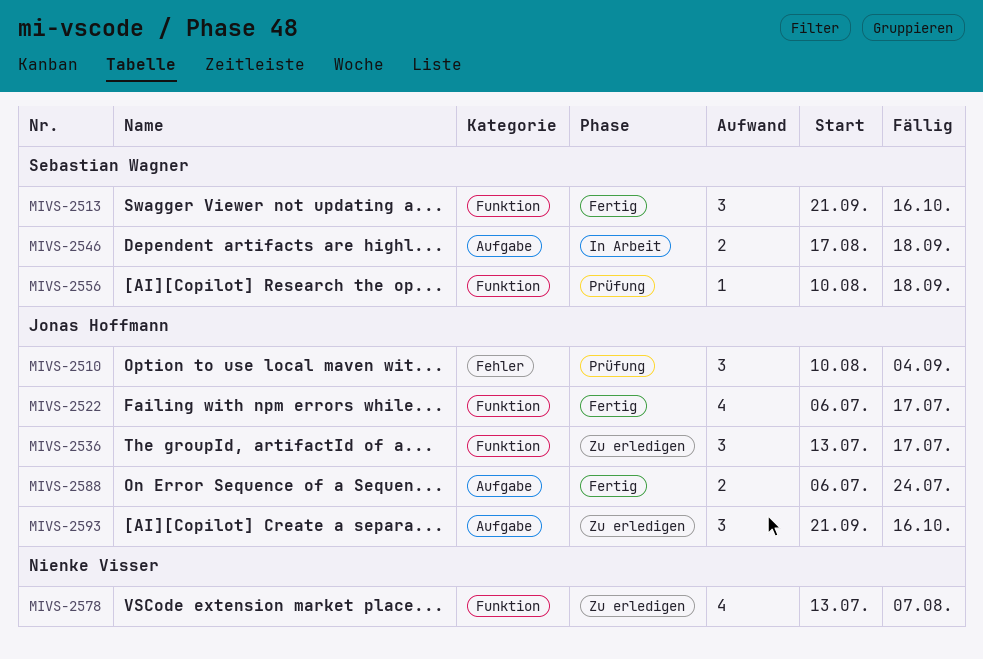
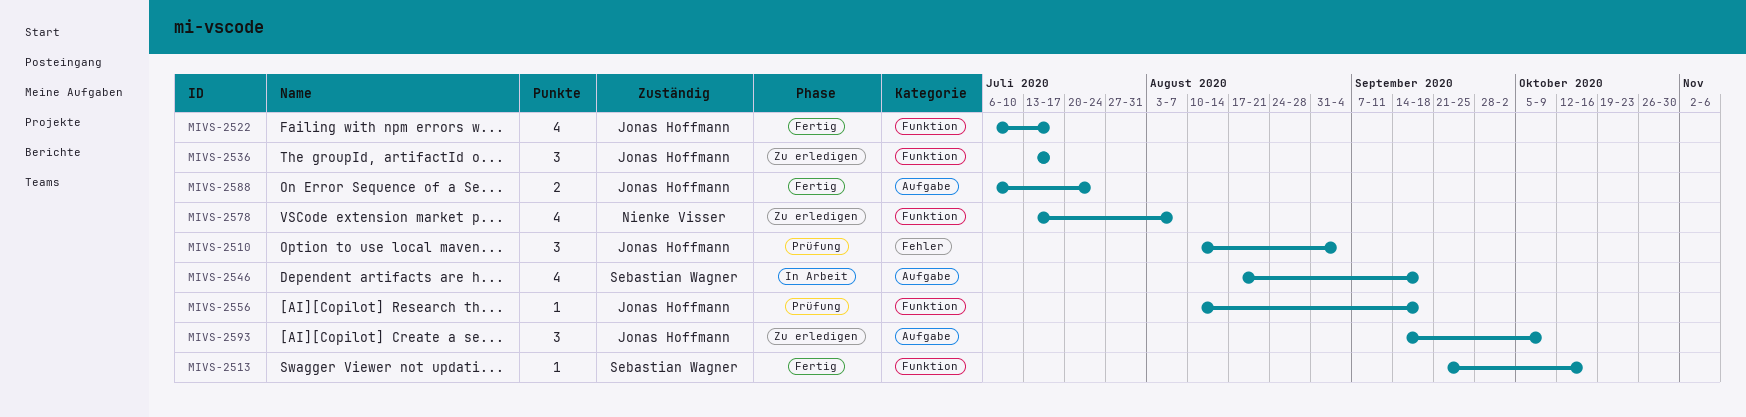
MIVS-2513, estimate: 3 -> 1
MIVS-2546, estimate: 2 -> 4
MIVS-2556, owner: Sebastian Wagner -> Jonas Hoffmann
MIVS-2593, start: Sep 21 -> Sep 14
MIVS-2593, due: Oct 16 -> Oct 9

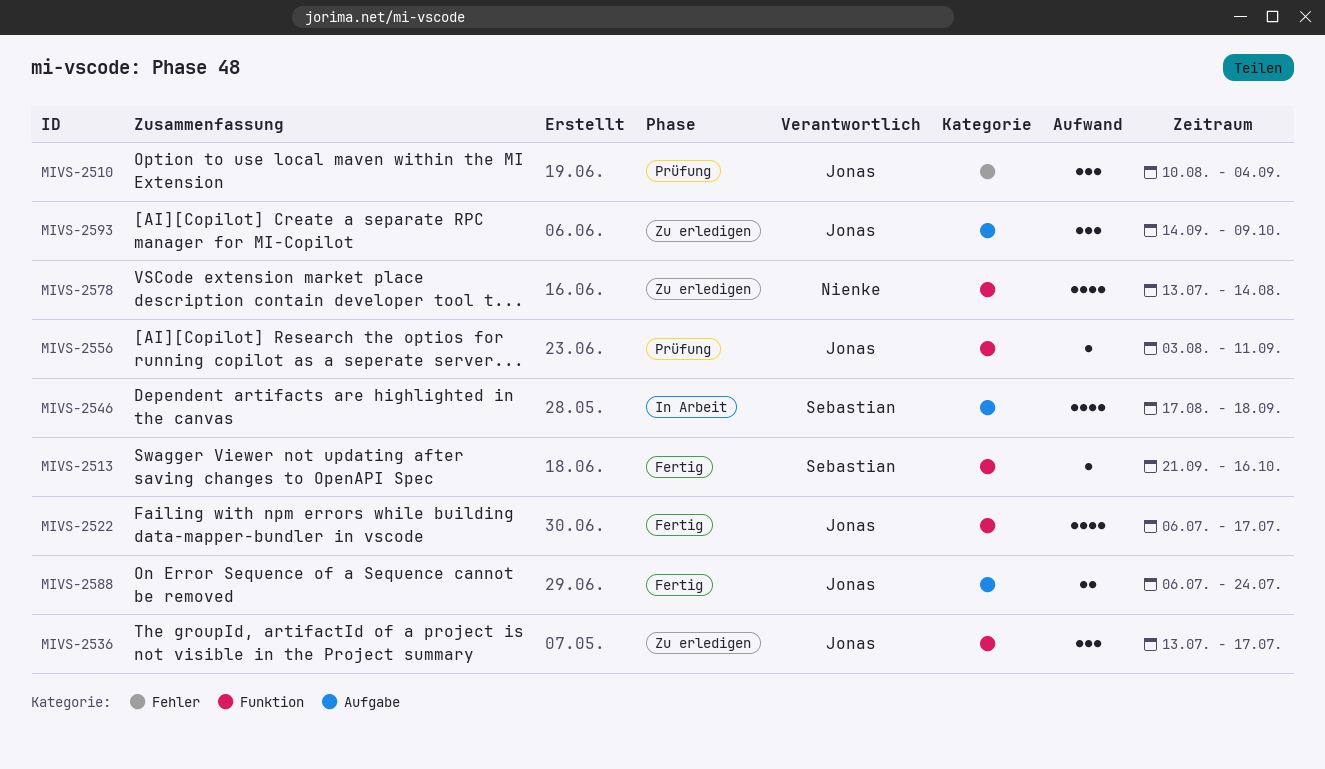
MIVS-2556, start: Aug 10 -> Aug 3
MIVS-2556, due: Sep 18 -> Sep 11
MIVS-2578, due: Aug 7 -> Aug 14

